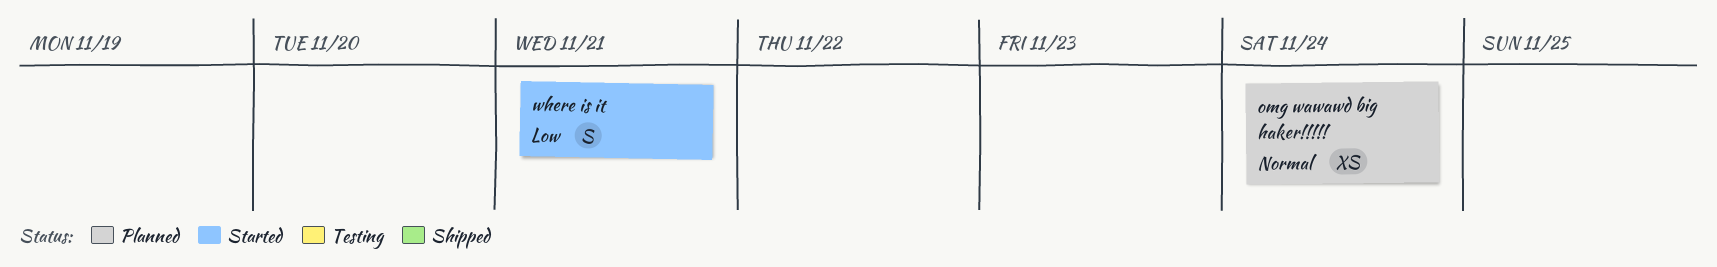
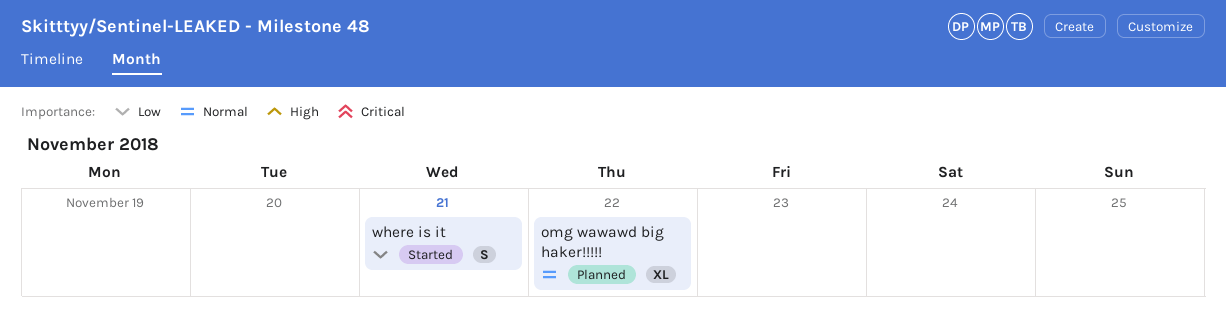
omg wawawd big haker!!!!!, estimate: XS -> XL
omg wawawd big haker!!!!!, due: Nov 24 -> Nov 22

